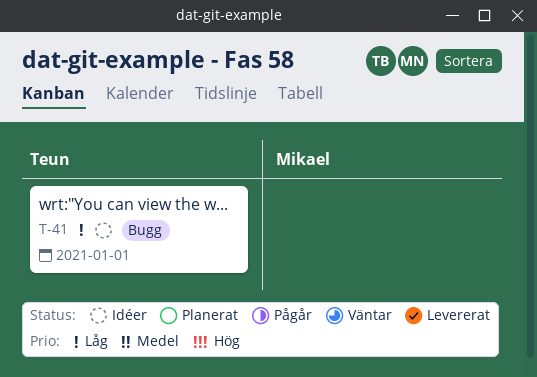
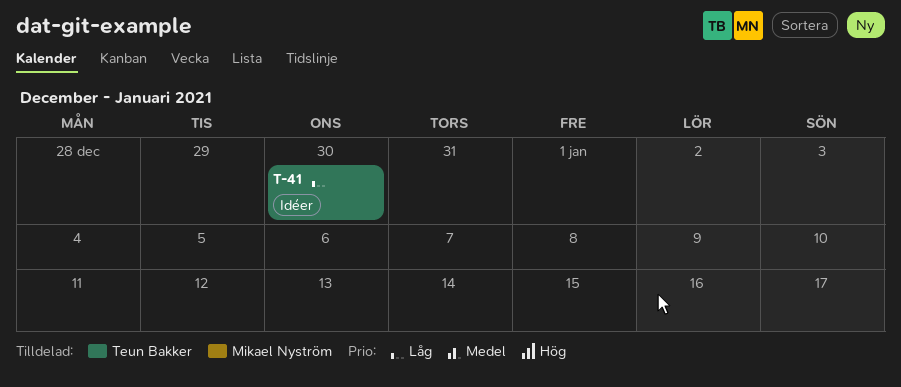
T-41, due: Jan 1 -> Dec 30

